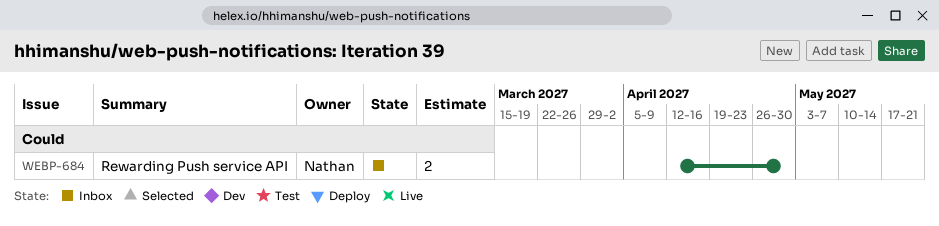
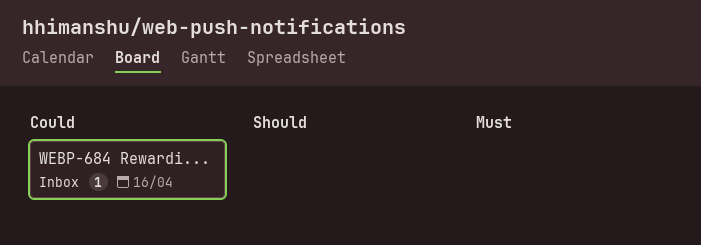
WEBP-684, estimate: 2 -> 1
WEBP-684, due: Apr 30 -> Apr 16

